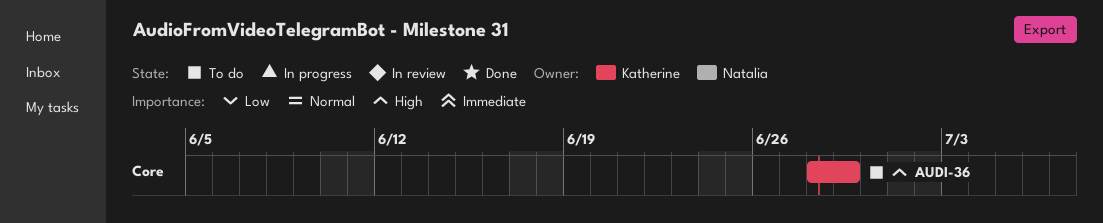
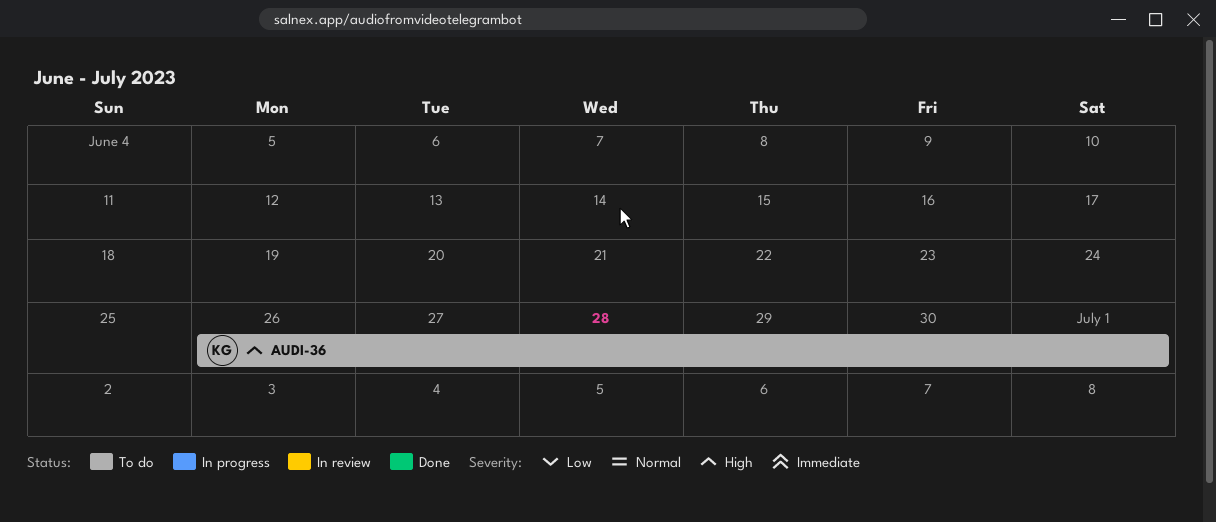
AUDI-36, start: Jun 28 -> Jun 26
AUDI-36, due: Jun 29 -> Jul 1

